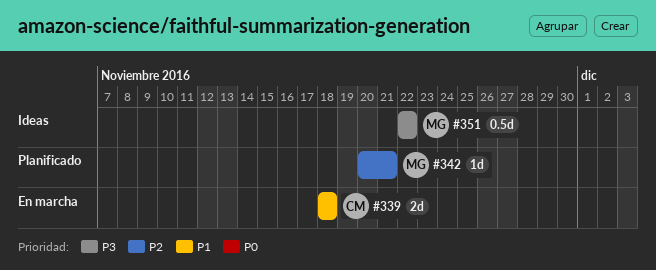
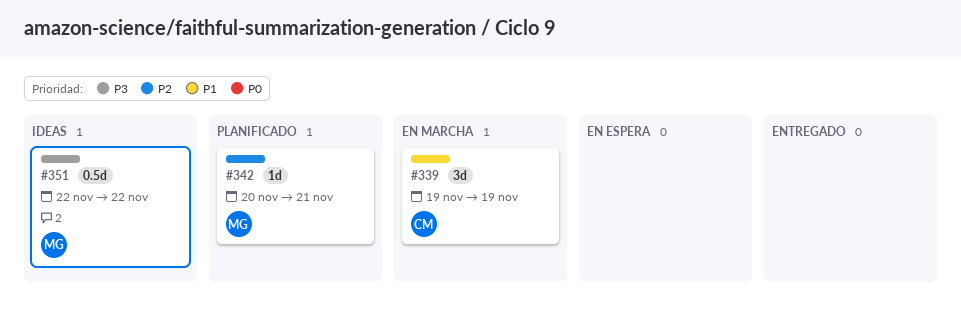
#339, estimate: 2d -> 3d
#339, start: Nov 18 -> Nov 19
#339, due: Nov 18 -> Nov 19

